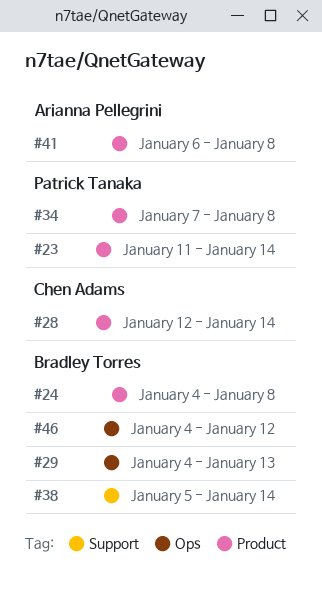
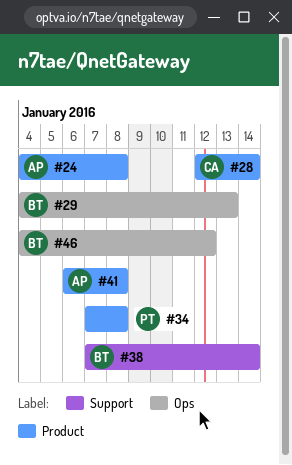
#23: present -> none
#24, owner: Bradley Torres -> Arianna Pellegrini
#38, start: Jan 5 -> Jan 7

